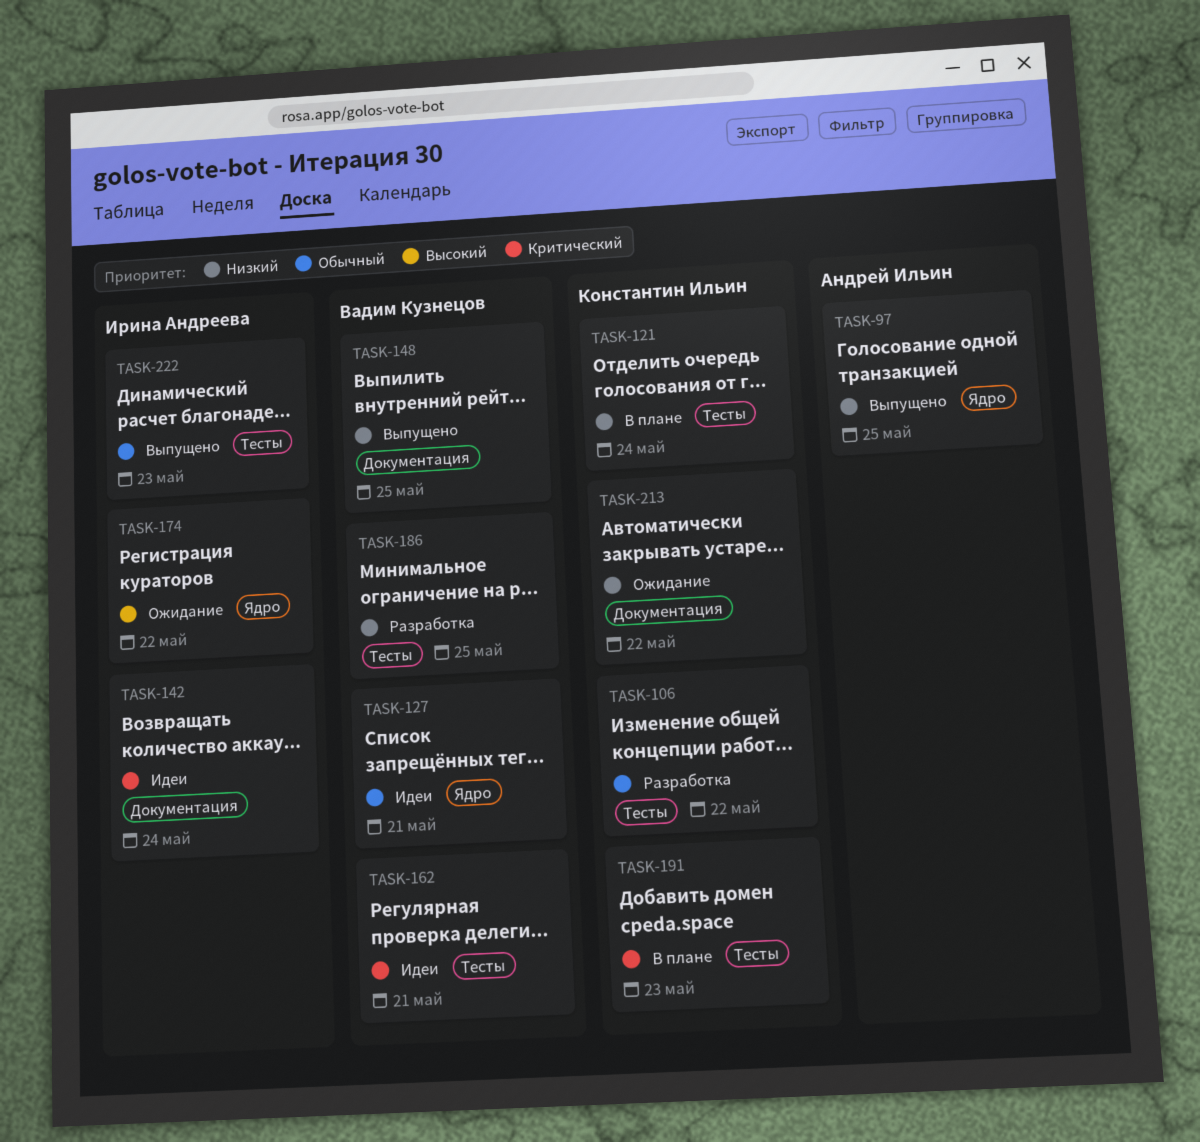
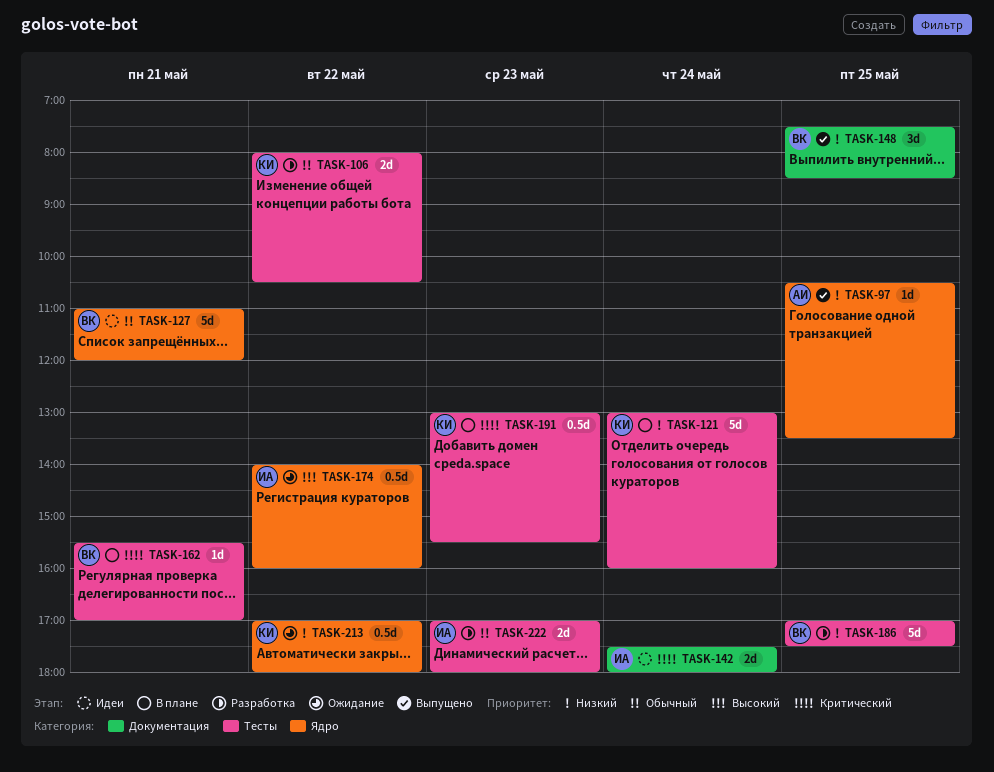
TASK-162, status: Идеи -> В плане
TASK-213, label: Документация -> Ядро
TASK-222, status: Выпущено -> Разработка

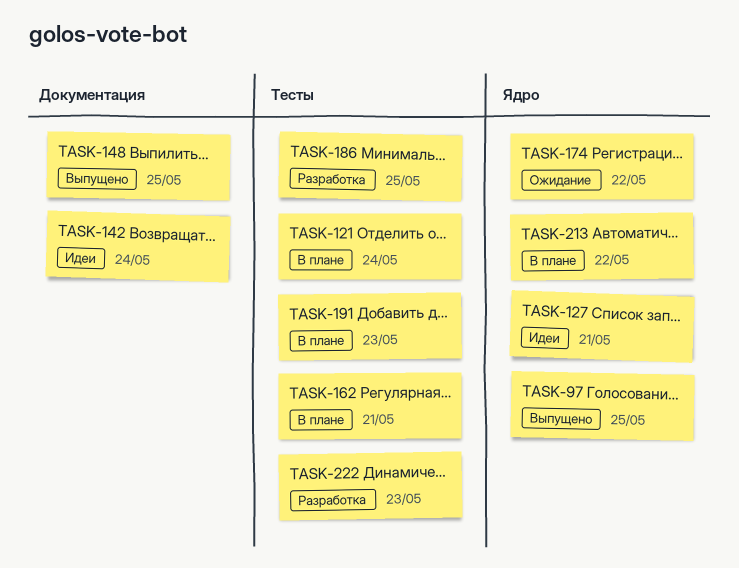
TASK-106: present -> none
TASK-213, status: Ожидание -> В плане

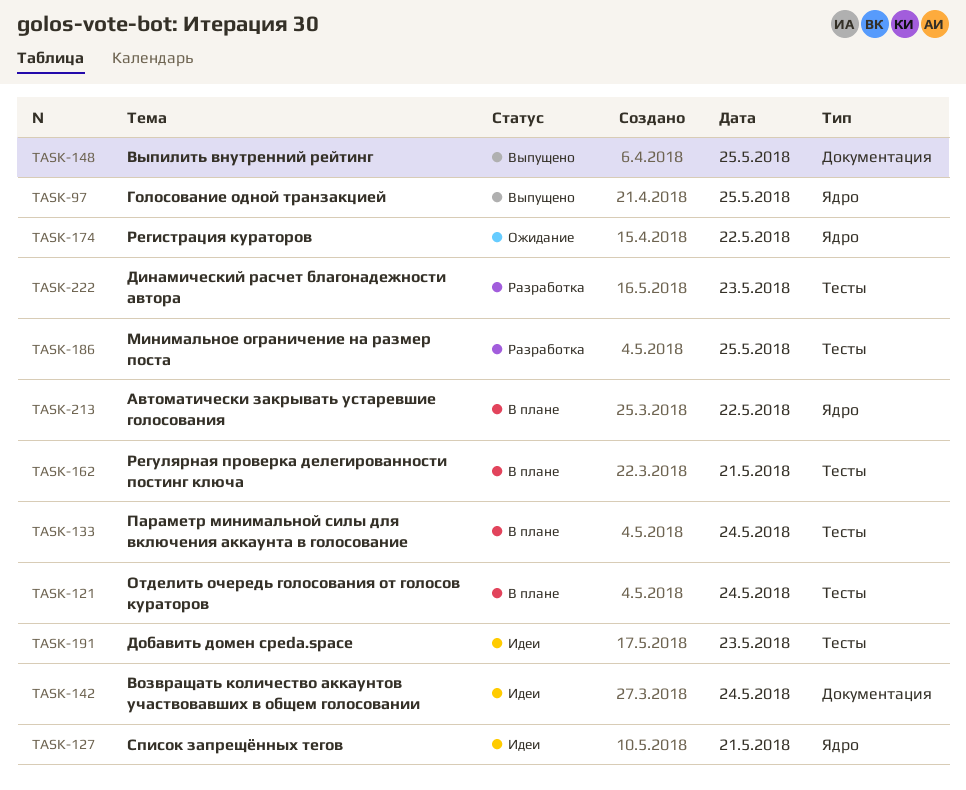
TASK-133: none -> present
TASK-191, status: В плане -> Идеи

